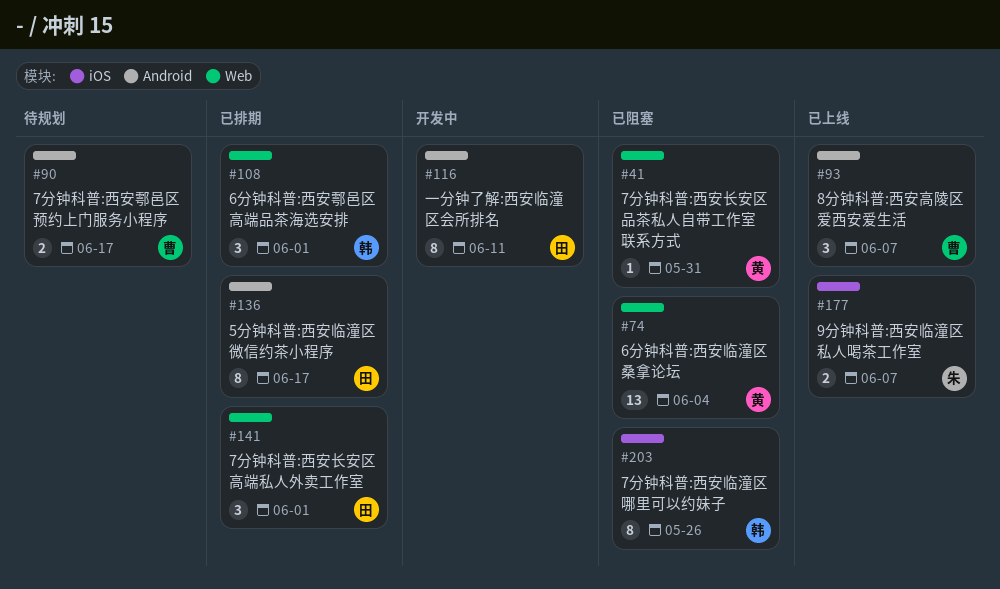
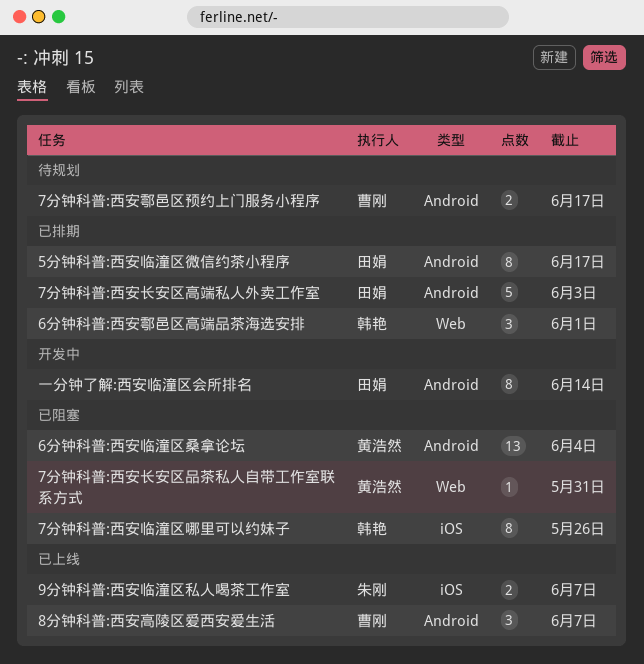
6分钟科普:西安临潼区桑拿论坛, label: Web -> Android
7分钟科普:西安长安区高端私人外卖工作室, label: Web -> Android
7分钟科普:西安长安区高端私人外卖工作室, estimate: 3 -> 5
7分钟科普:西安长安区高端私人外卖工作室, due: Jun 1 -> Jun 3
一分钟了解:西安临潼区会所排名, due: Jun 11 -> Jun 14

